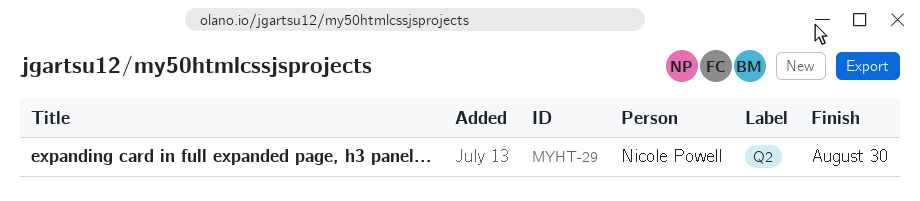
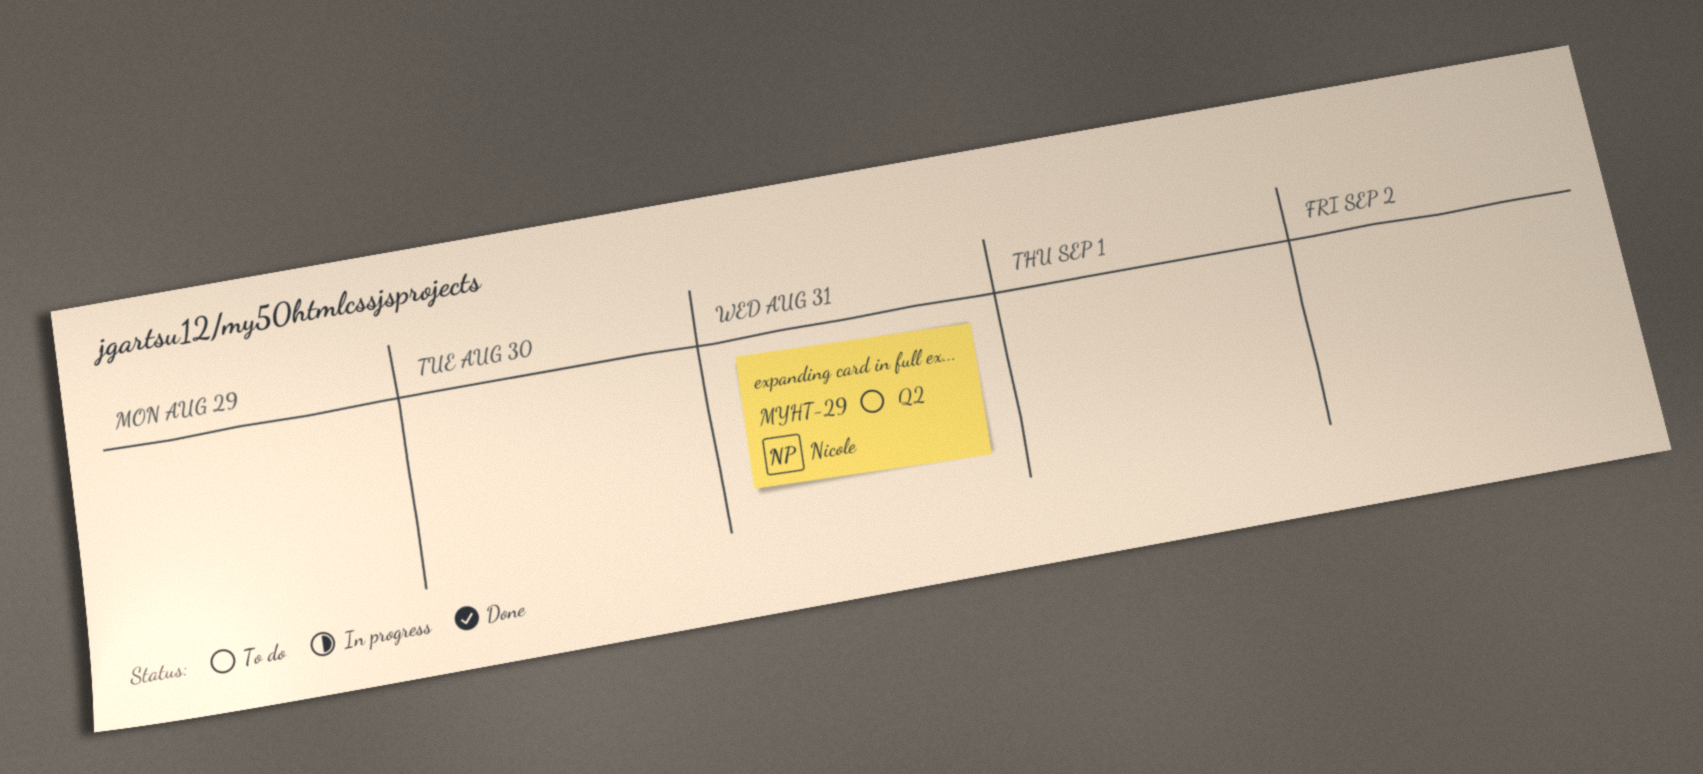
MYHT-29, due: Aug 30 -> Aug 31

